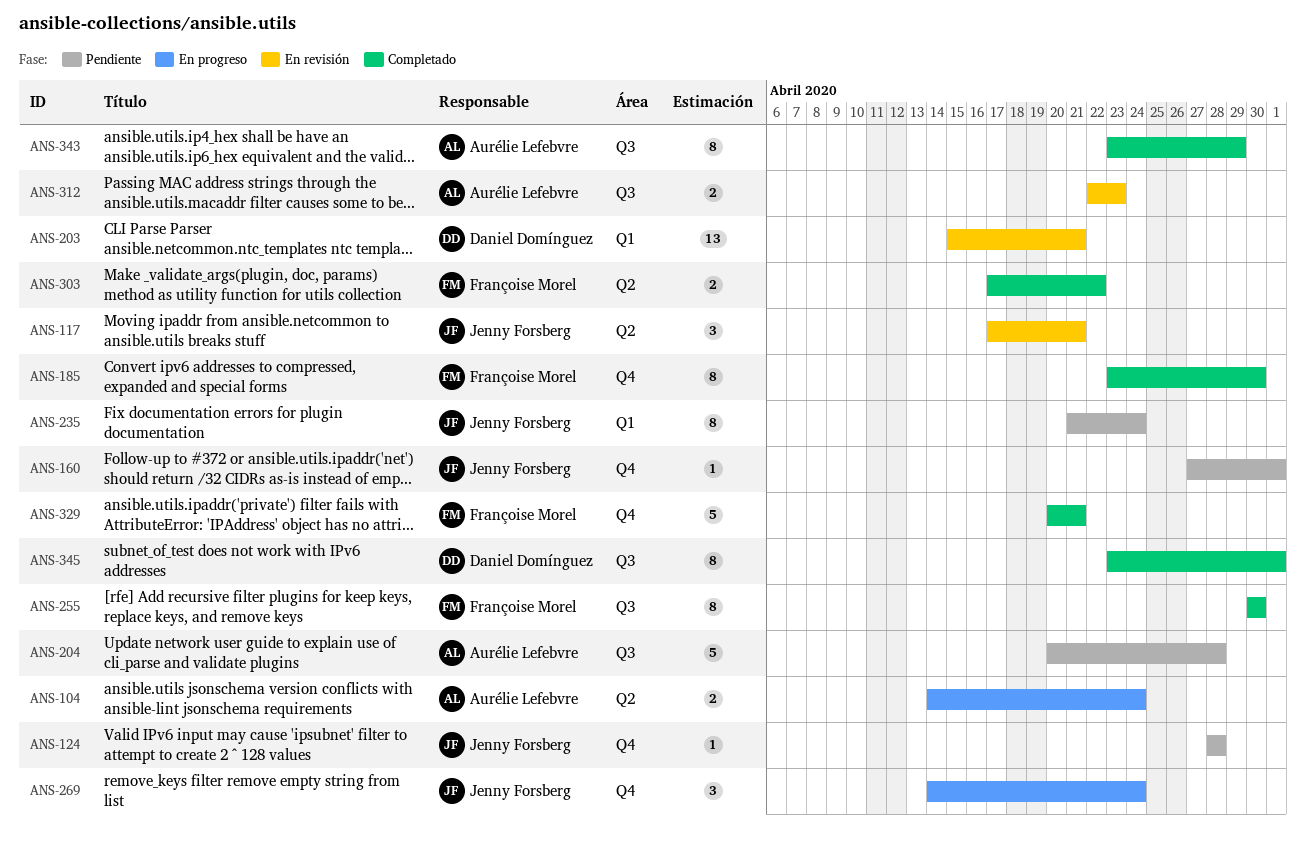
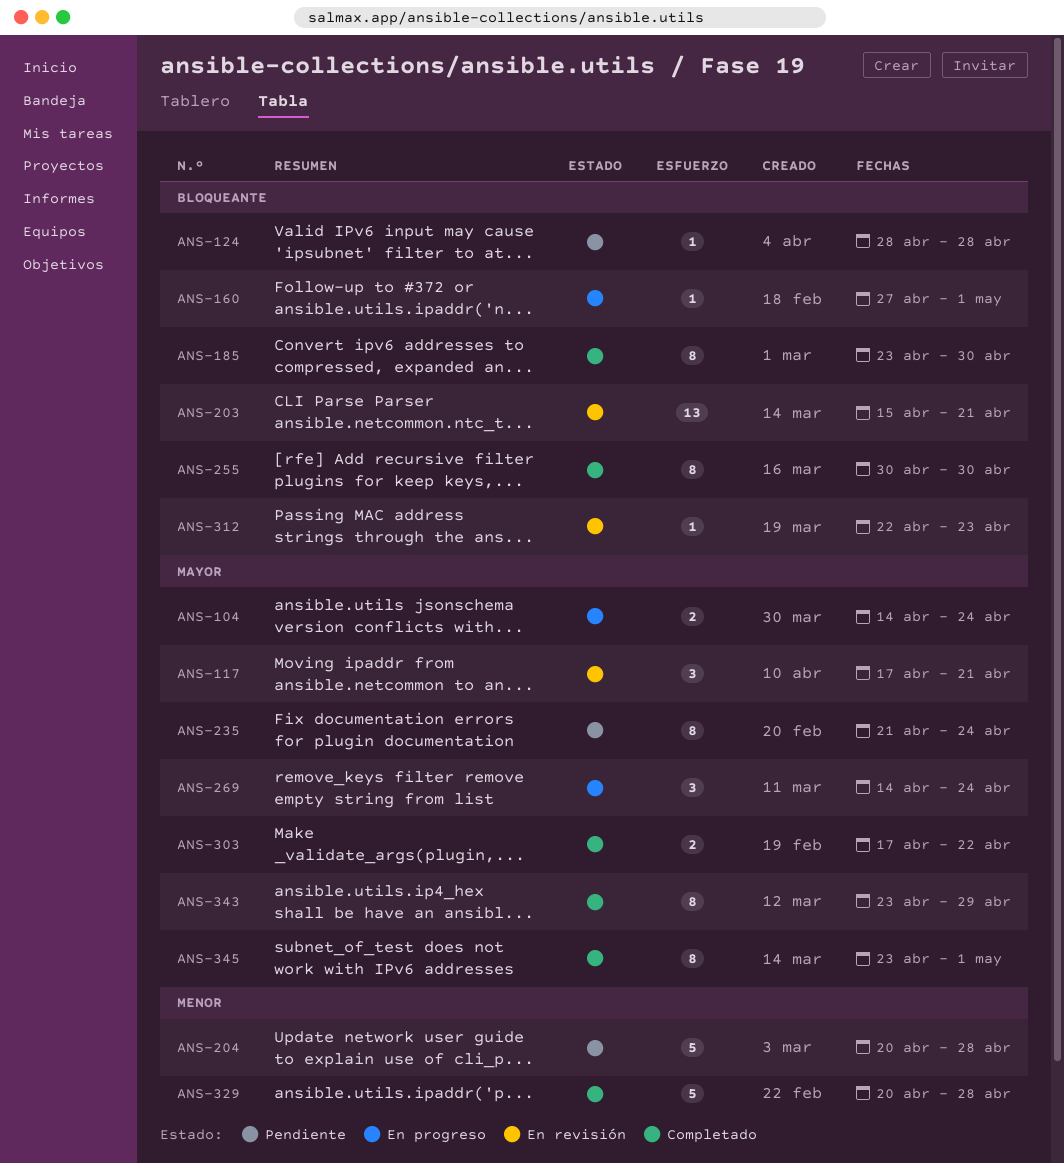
ANS-160, status: Pendiente -> En progreso
ANS-312, estimate: 2 -> 1
ANS-329, due: Apr 21 -> Apr 28

